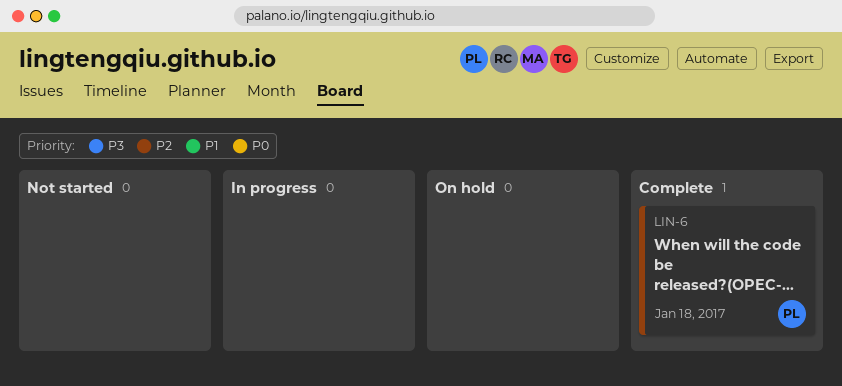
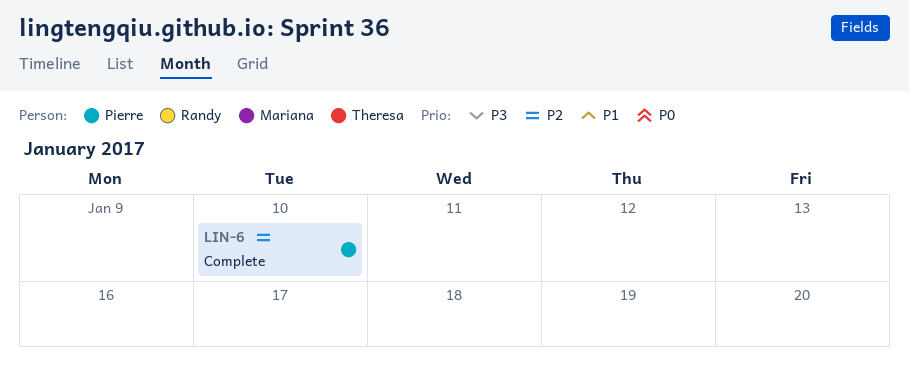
LIN-6, due: Jan 18 -> Jan 10

